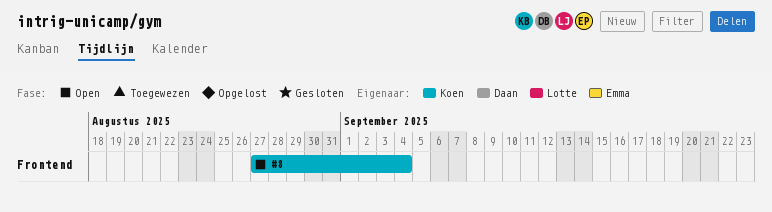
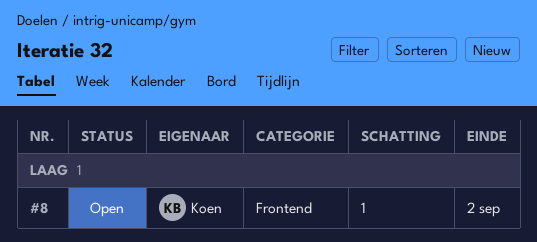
#8, due: Sep 4 -> Sep 2

